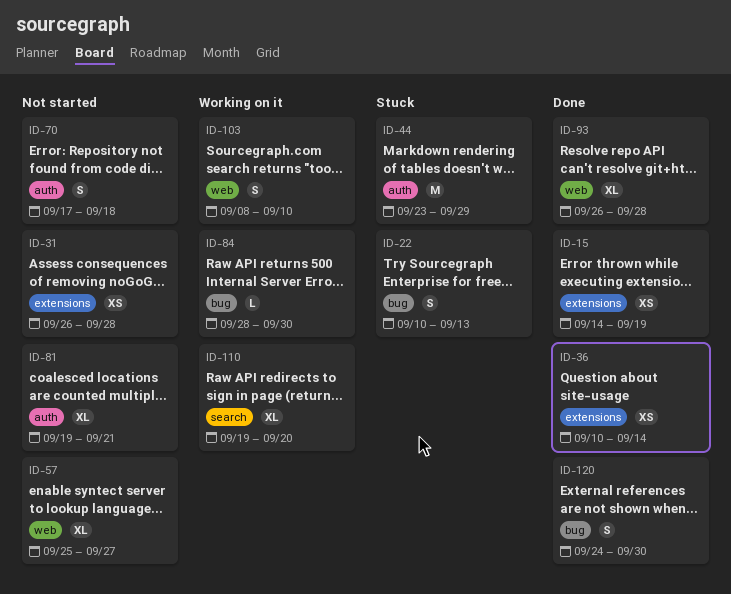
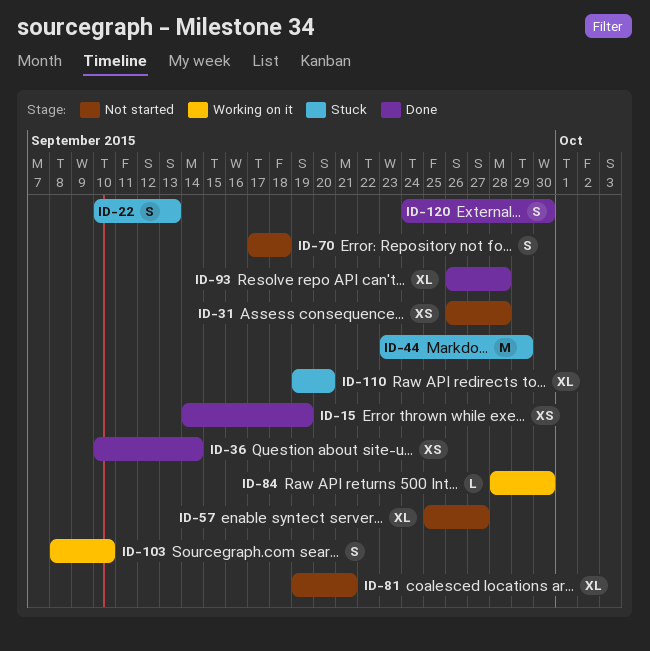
ID-110, status: Working on it -> Stuck

